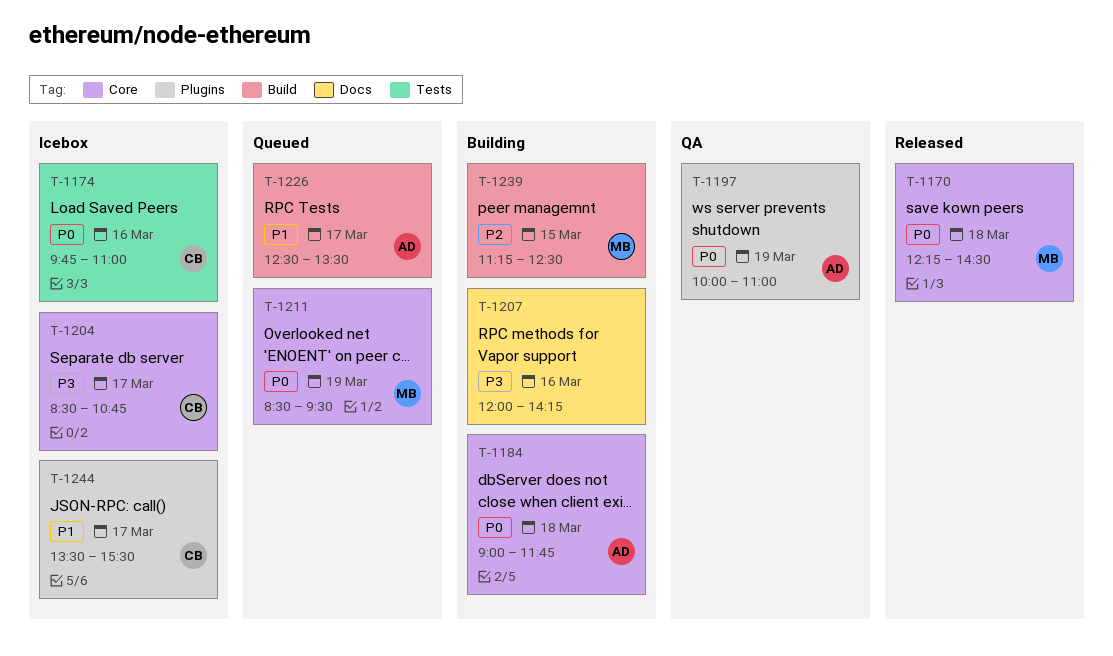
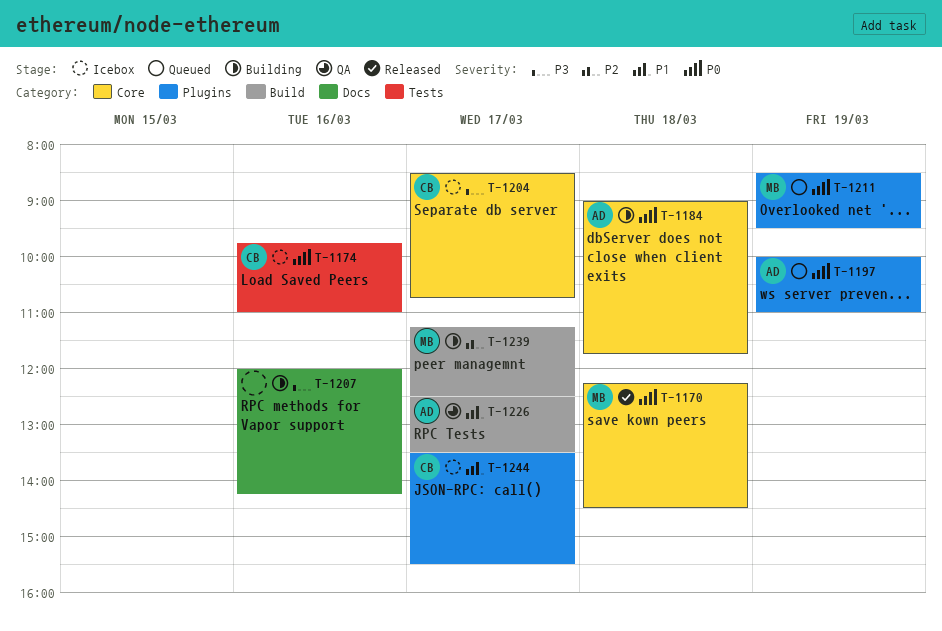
T-1197, status: QA -> Queued
T-1211, label: Core -> Plugins
T-1226, status: Queued -> QA
T-1239, day: Mar 15 -> Mar 17

